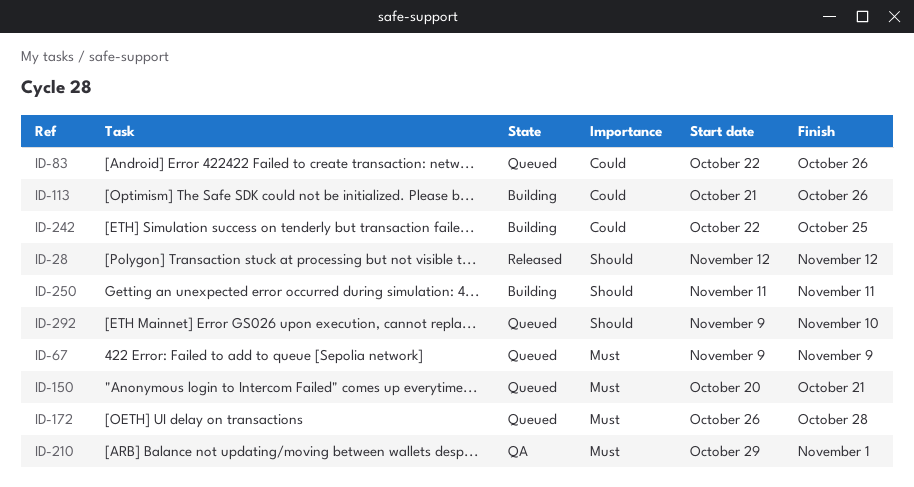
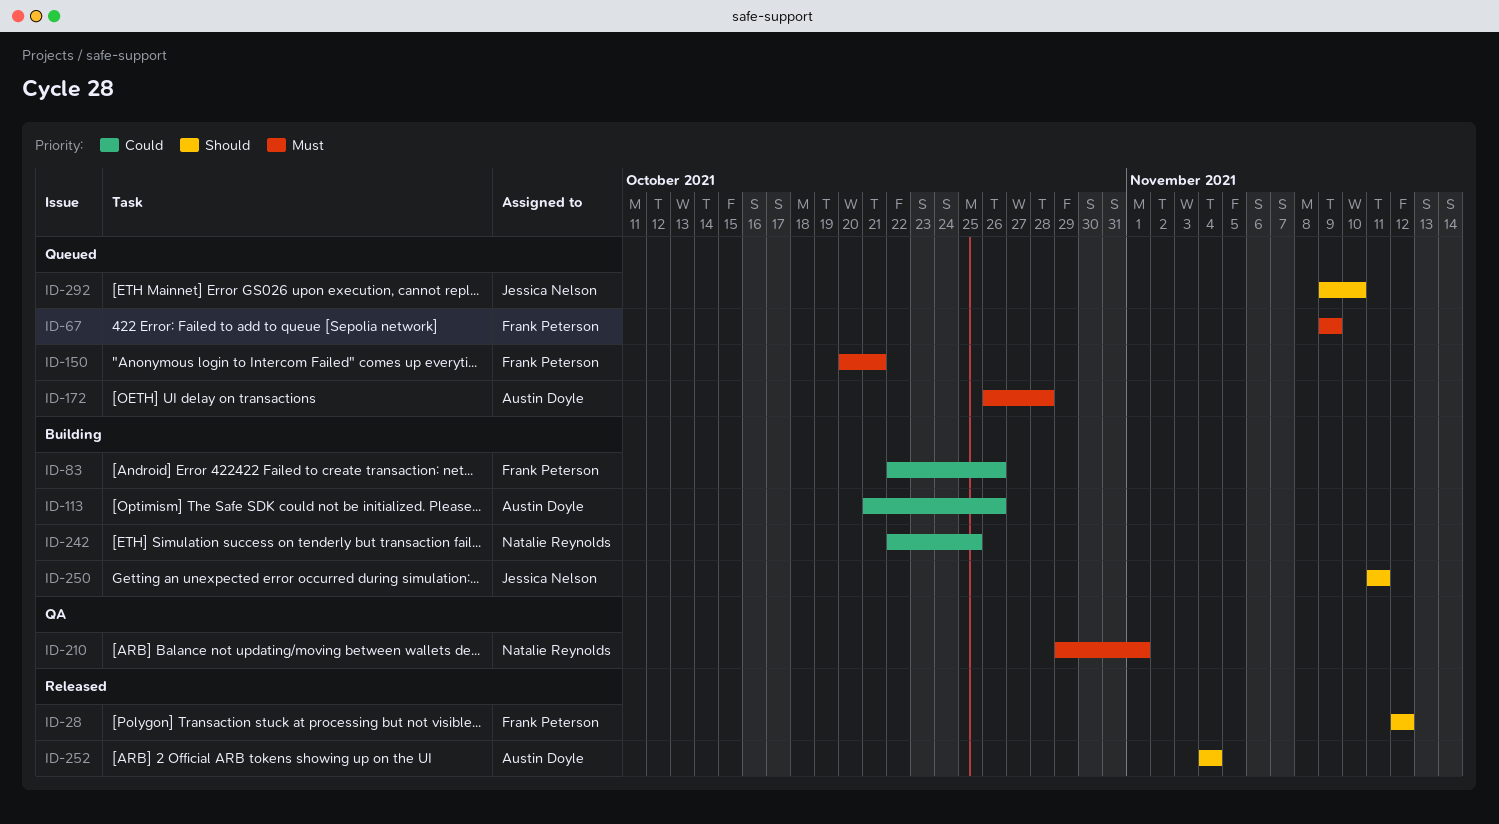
ID-83, status: Queued -> Building
ID-252: none -> present

